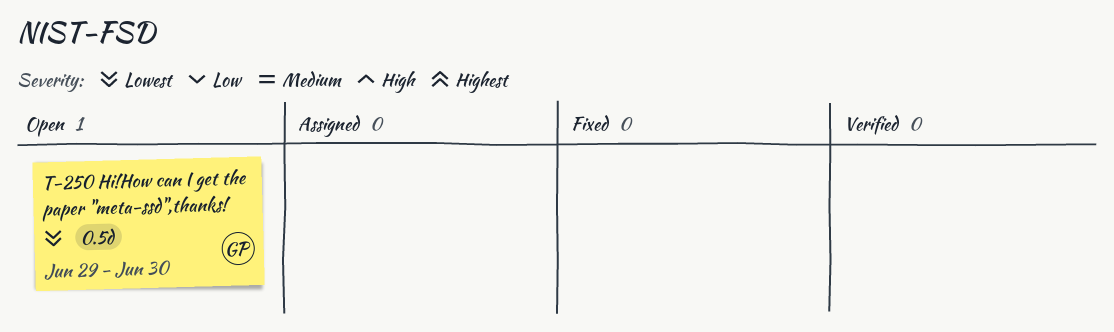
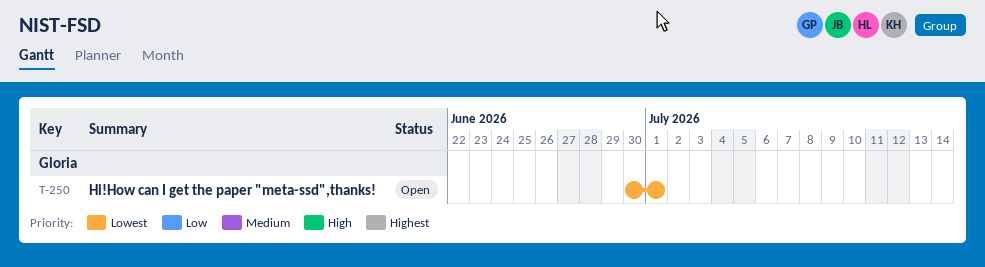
T-250, start: Jun 29 -> Jun 30
T-250, due: Jun 30 -> Jul 1

